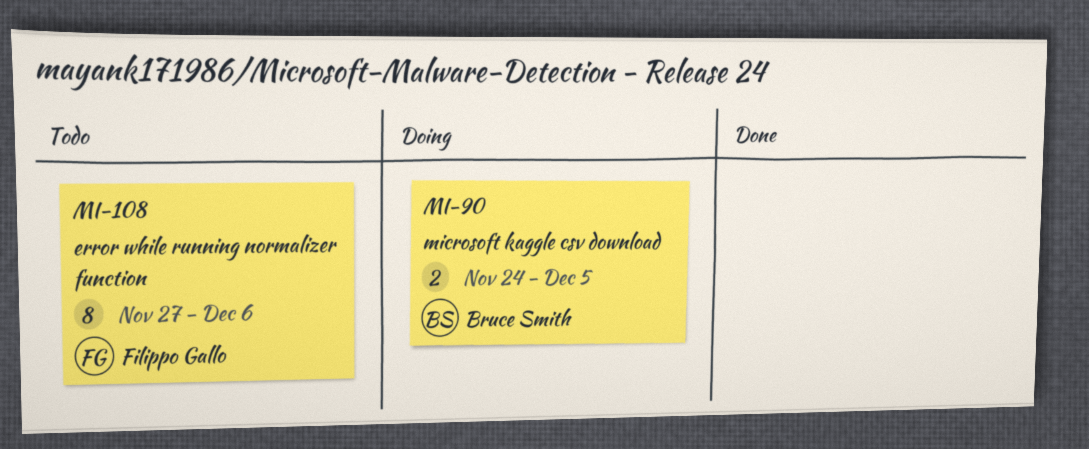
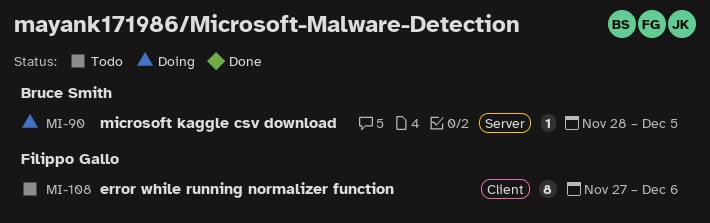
MI-90, estimate: 2 -> 1
MI-90, start: Nov 24 -> Nov 28

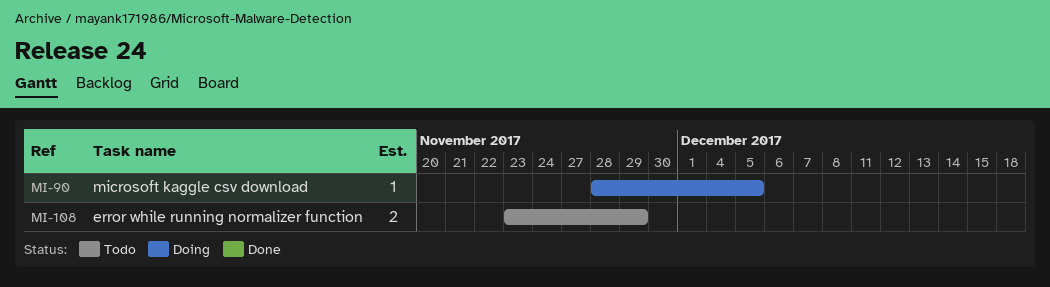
MI-108, estimate: 8 -> 2
MI-108, start: Nov 27 -> Nov 23
MI-108, due: Dec 6 -> Nov 29

